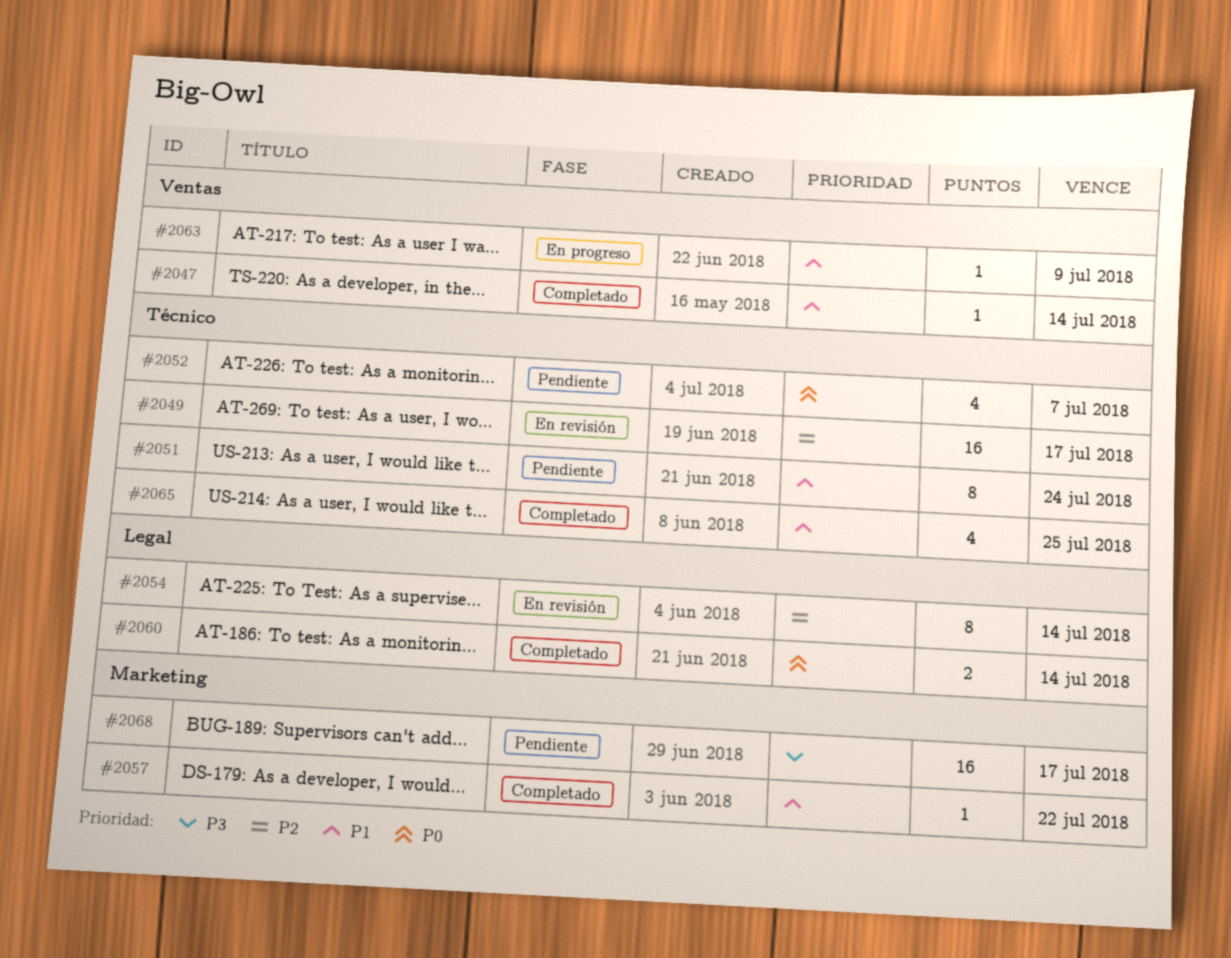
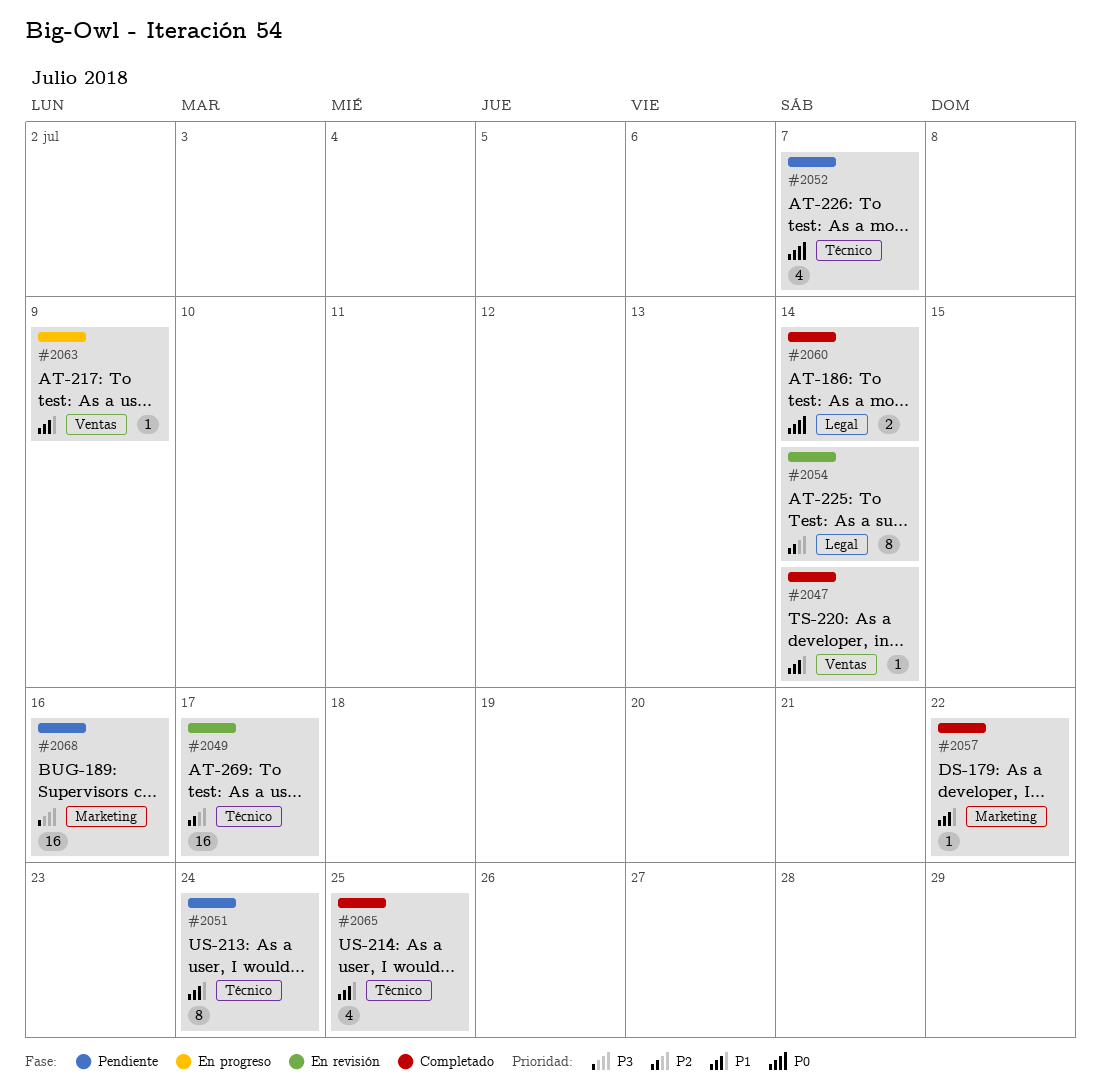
#2068, due: Jul 17 -> Jul 16

